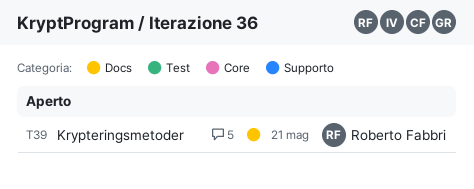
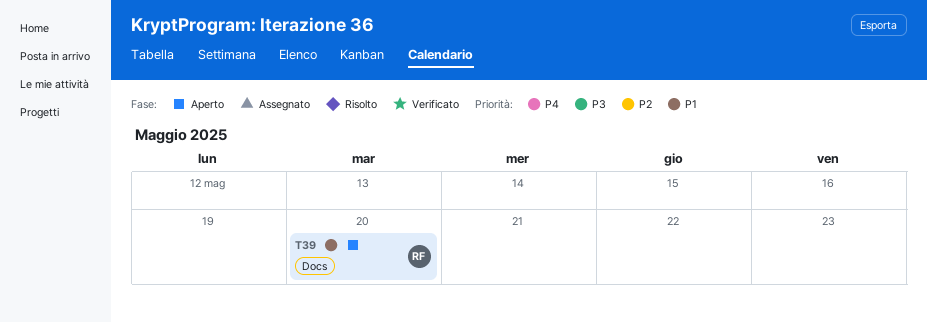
T39, due: May 21 -> May 20

